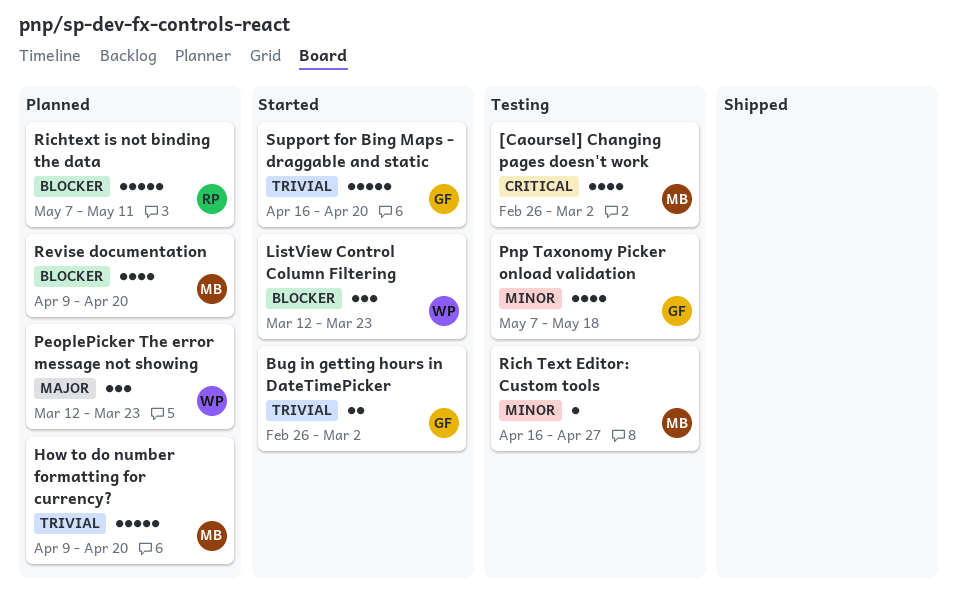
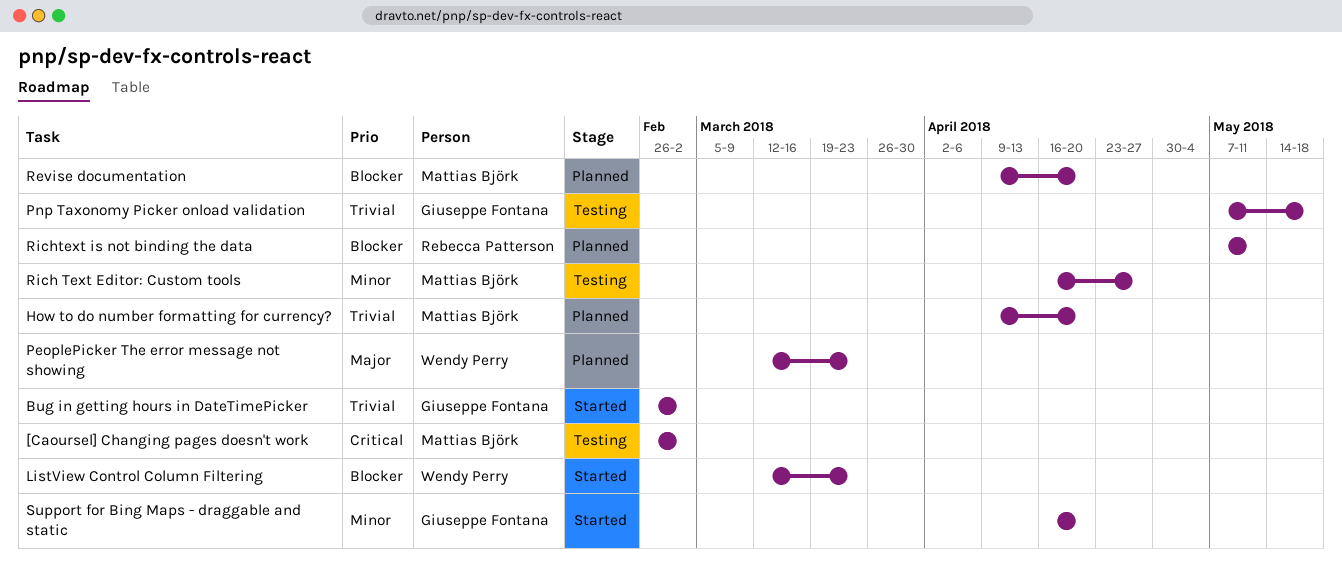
Pnp Taxonomy Picker onload validation, priority: Minor -> Trivial
Support for Bing Maps - draggable and static, priority: Trivial -> Minor

